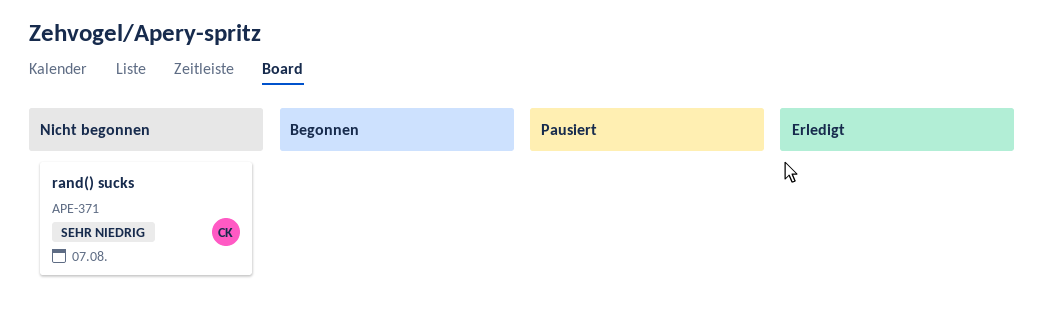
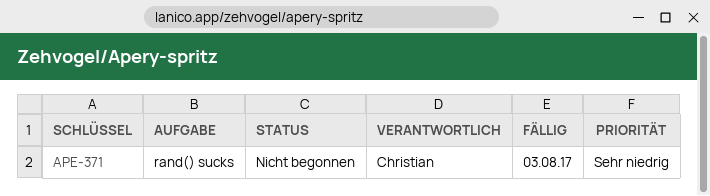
APE-371, due: Aug 7 -> Aug 3

